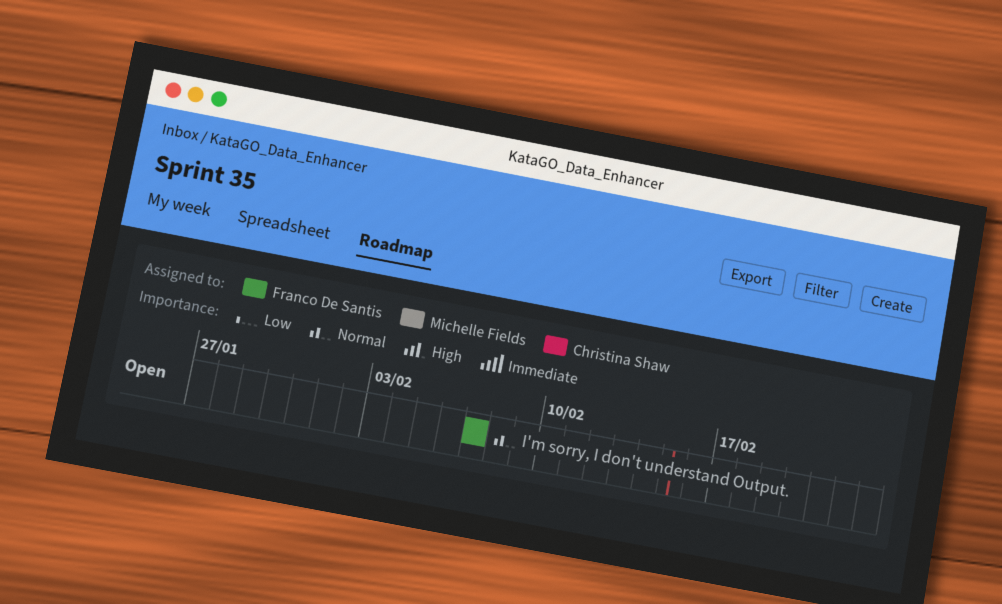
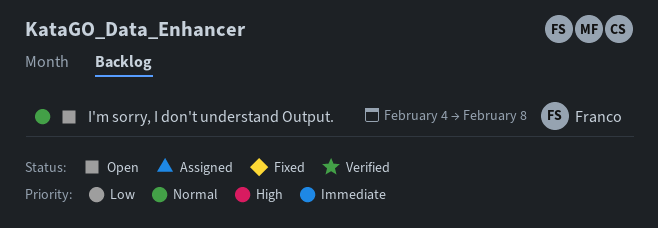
I'm sorry, I don't understand Output., start: Feb 7 -> Feb 4
I'm sorry, I don't understand Output., due: Feb 7 -> Feb 8

